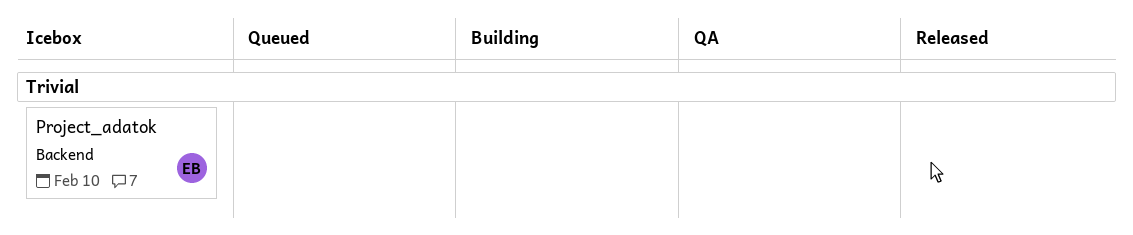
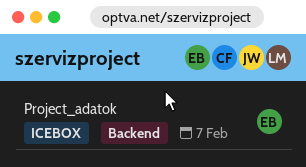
Project_adatok, due: Feb 10 -> Feb 7

